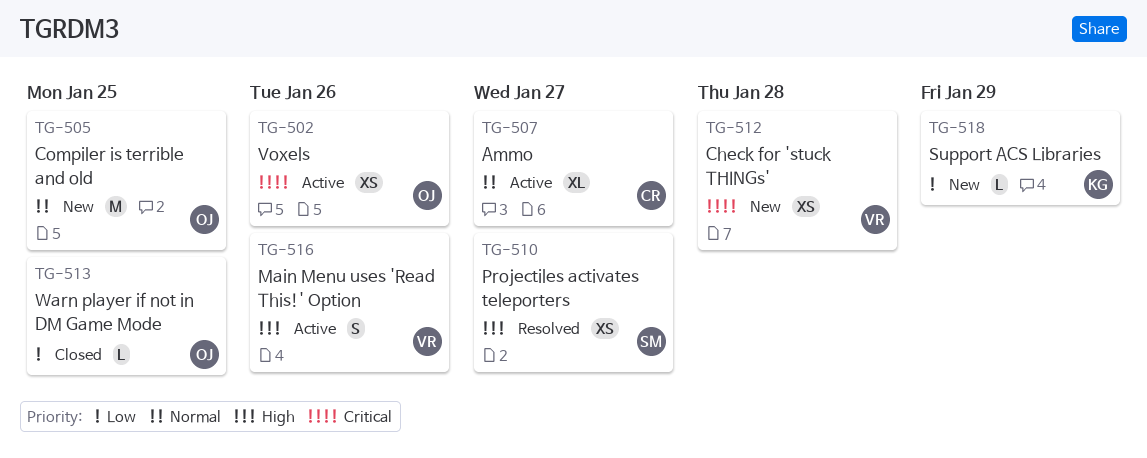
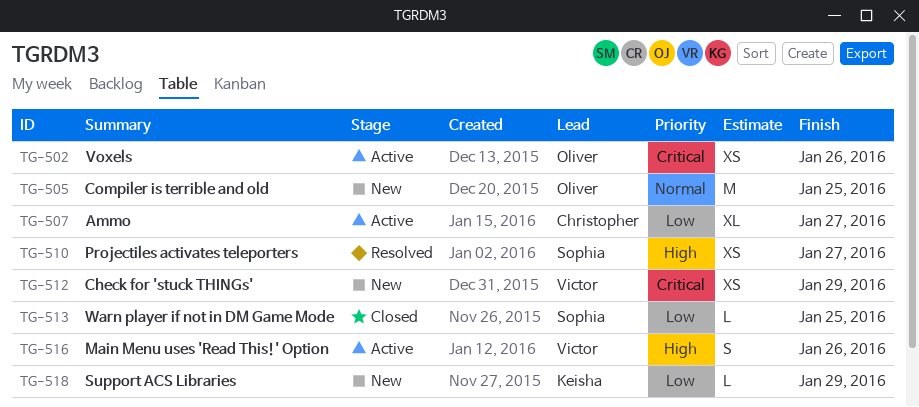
TG-507, priority: Normal -> Low
TG-512, due: Jan 28 -> Jan 29
TG-513, owner: Oliver -> Sophia

